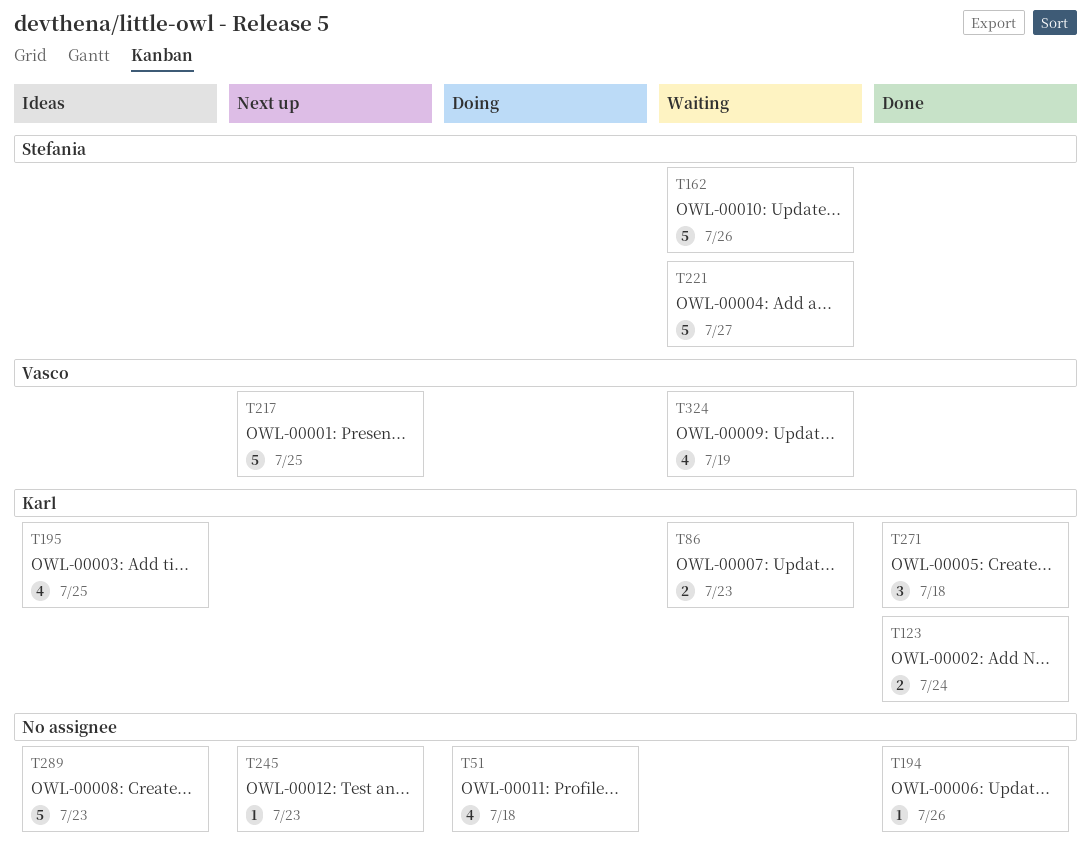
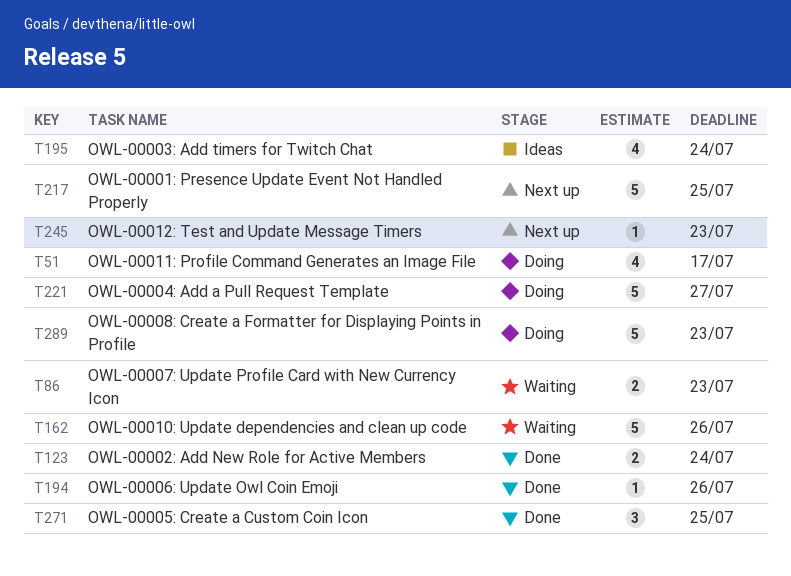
T51, due: Jul 18 -> Jul 17
T195, due: Jul 25 -> Jul 24
T221, status: Waiting -> Doing
T271, due: Jul 18 -> Jul 25
T289, status: Ideas -> Doing
T324: present -> none

